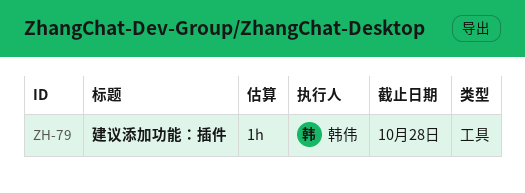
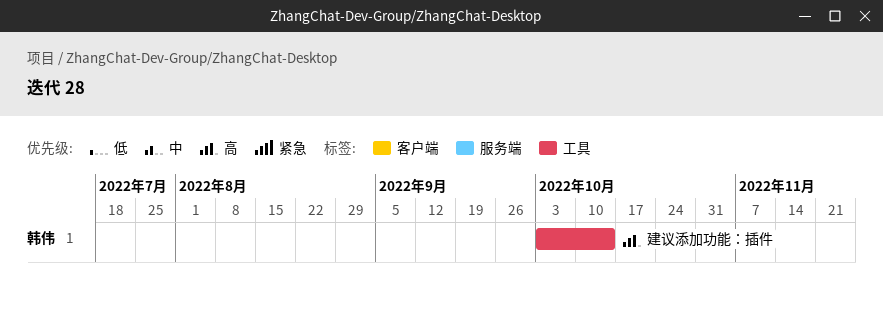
建议添加功能：插件, due: Oct 28 -> Oct 14

